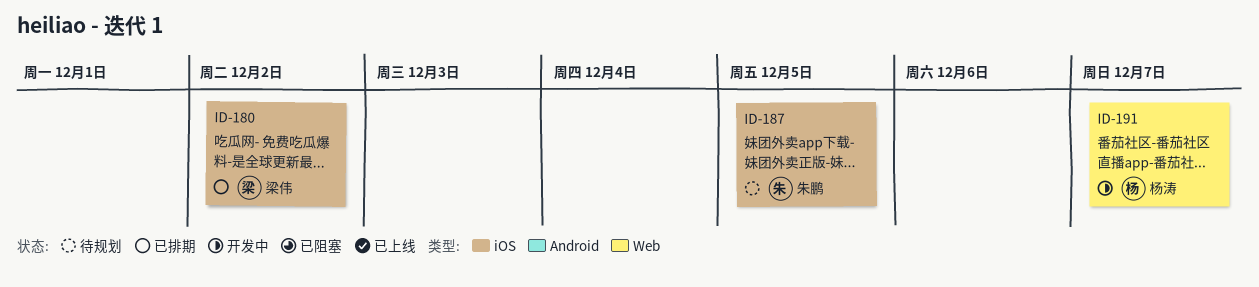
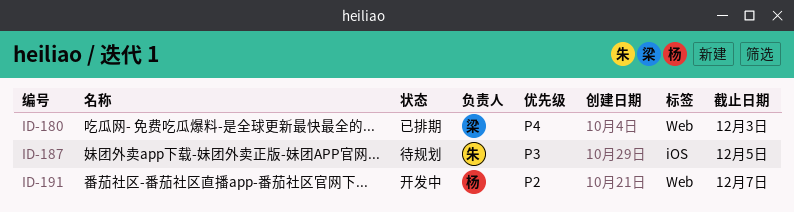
ID-180, label: iOS -> Web
ID-180, due: Dec 2 -> Dec 3

